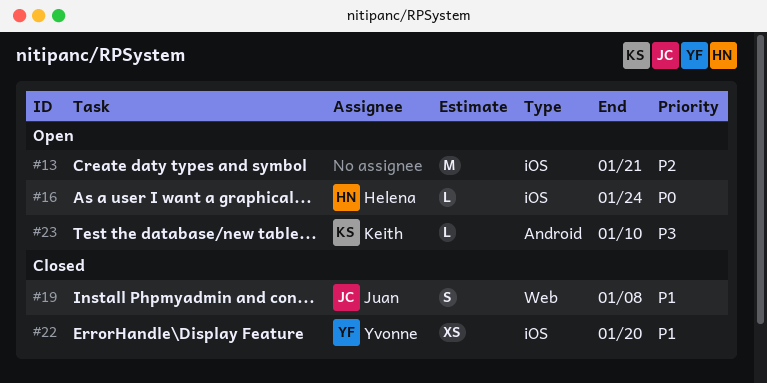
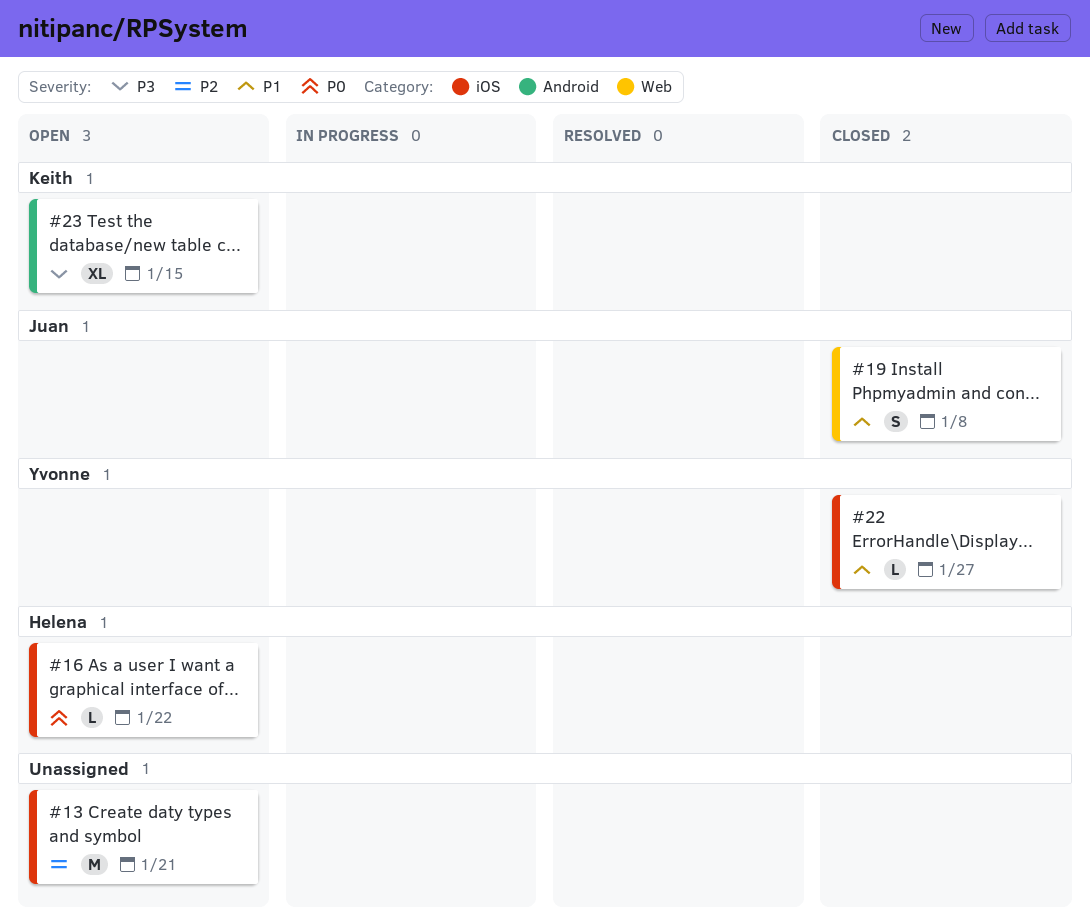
#16, due: Jan 24 -> Jan 22
#22, estimate: XS -> L
#22, due: Jan 20 -> Jan 27
#23, estimate: L -> XL
#23, due: Jan 10 -> Jan 15

